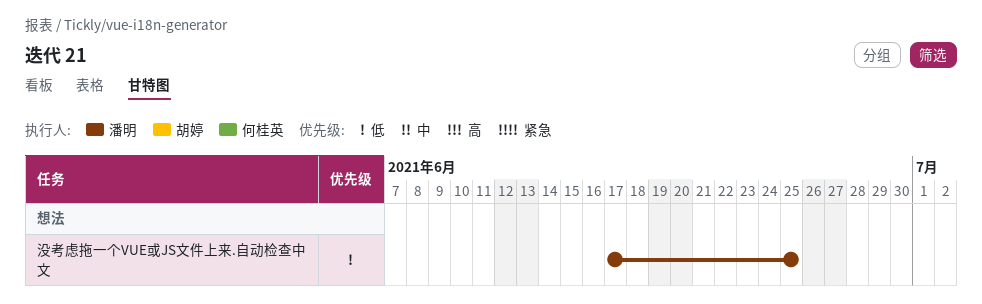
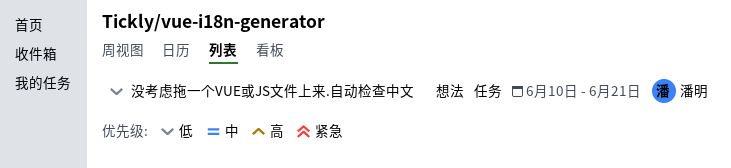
没考虑拖一个VUE或JS文件上来.自动检查中文, start: Jun 17 -> Jun 10
没考虑拖一个VUE或JS文件上来.自动检查中文, due: Jun 25 -> Jun 21

